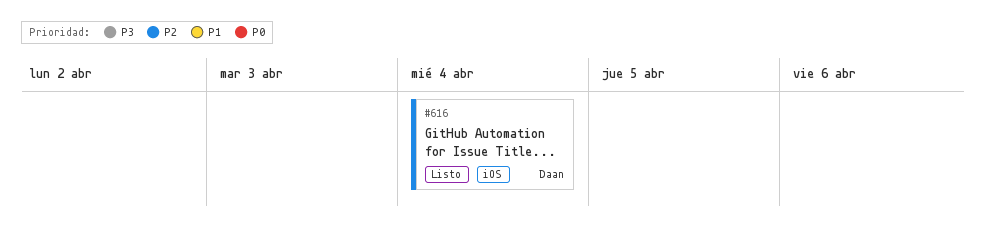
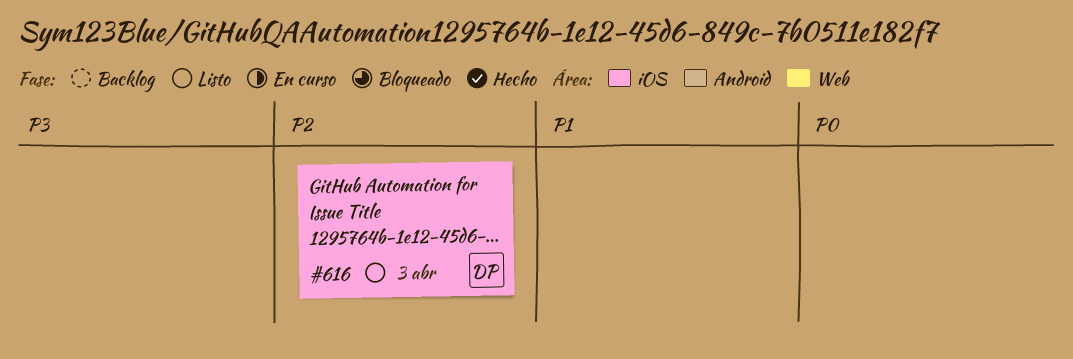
#616, due: Apr 4 -> Apr 3

